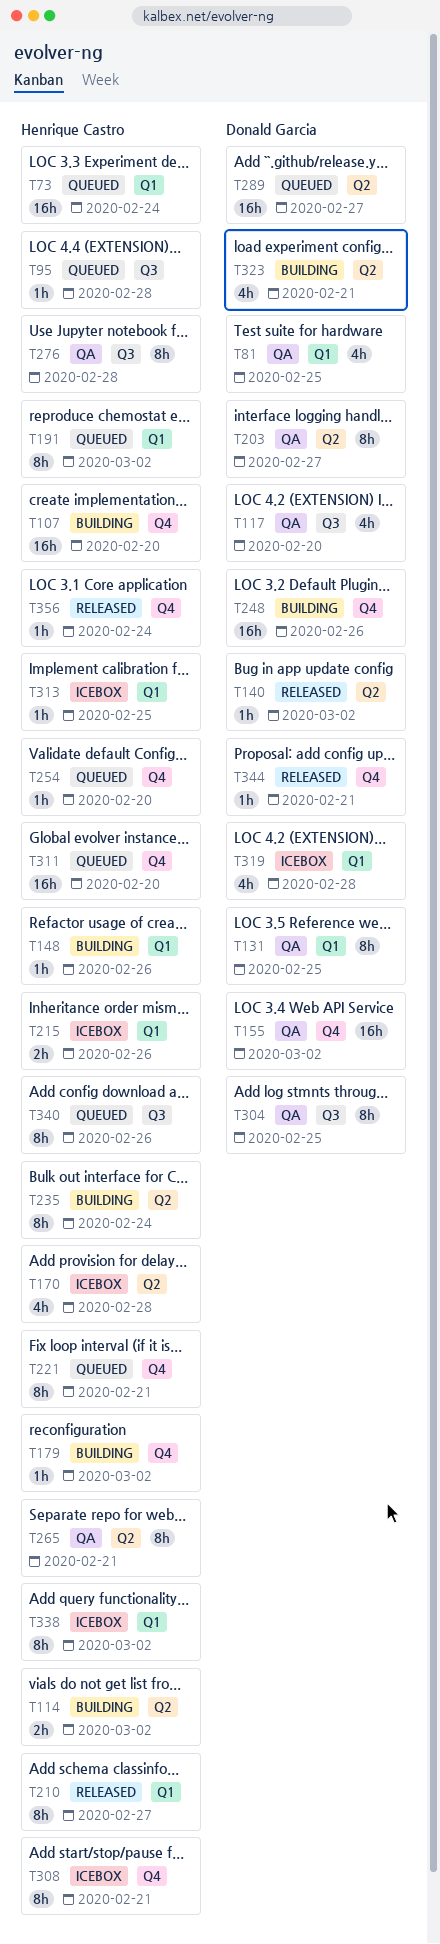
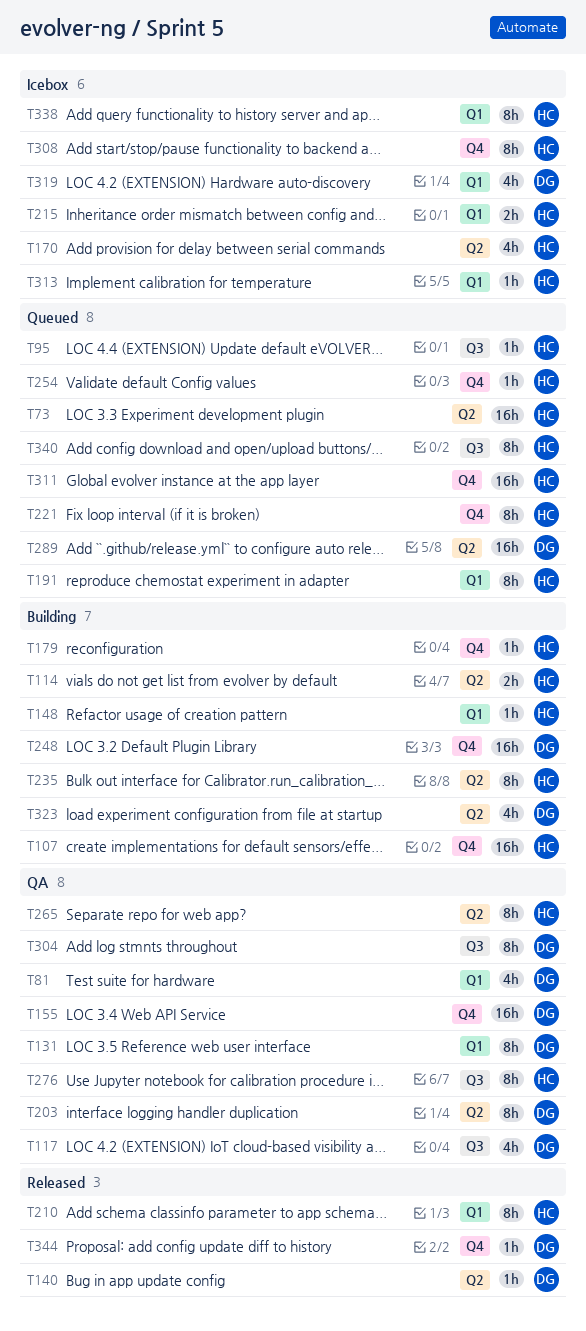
T73, label: Q1 -> Q2
T356: present -> none

